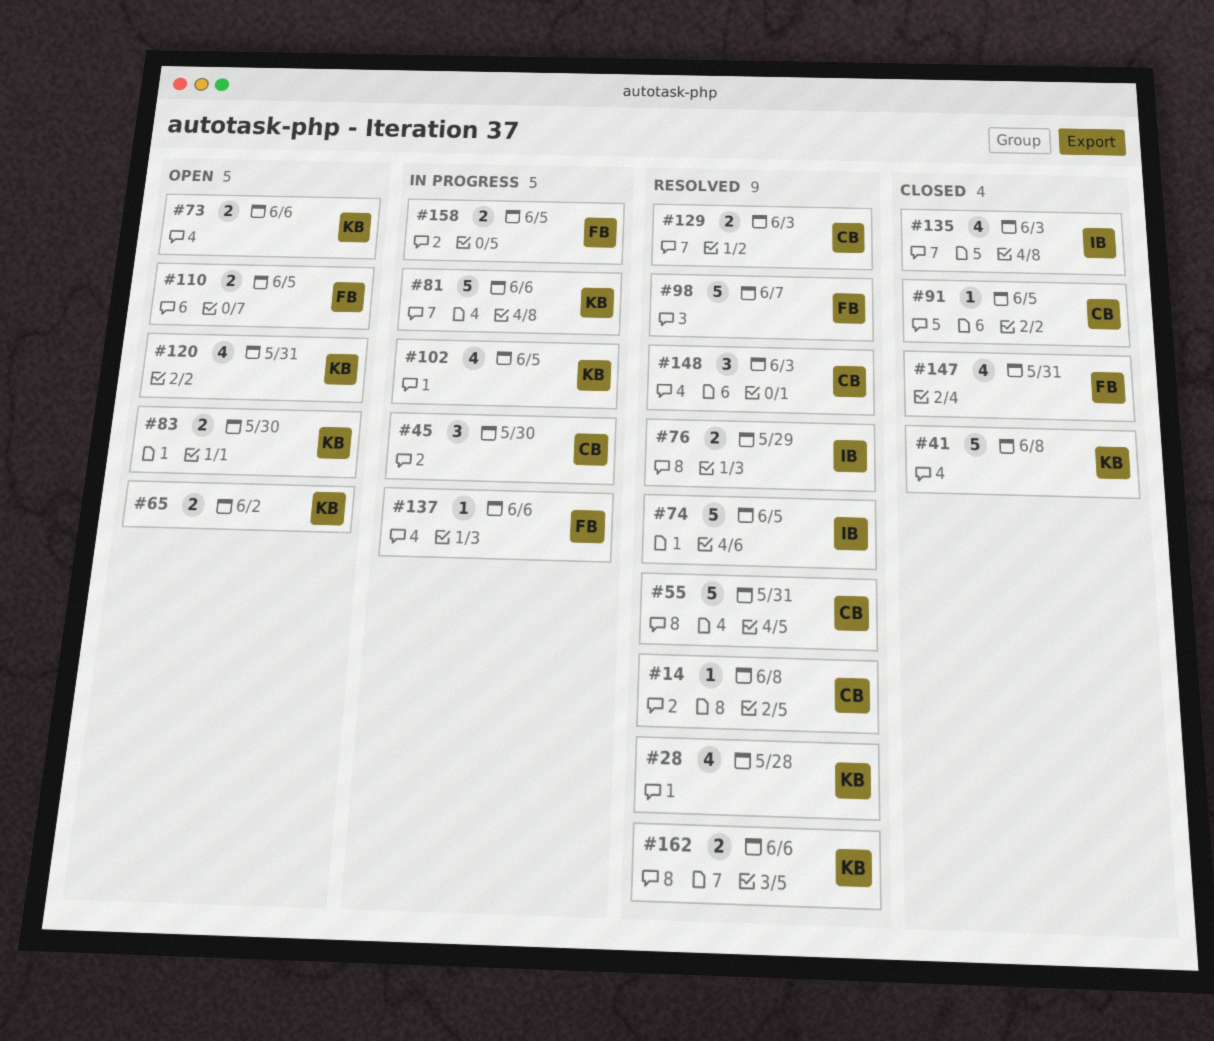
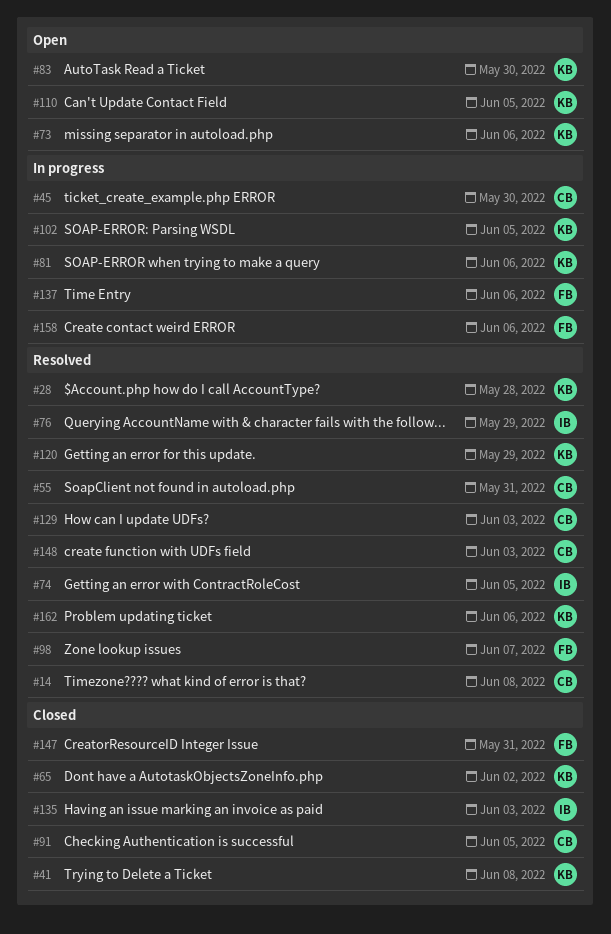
#65, status: Open -> Closed
#110, owner: FB -> KB
#120, status: Open -> Resolved
#120, due: May 31 -> May 29
#158, due: Jun 5 -> Jun 6

